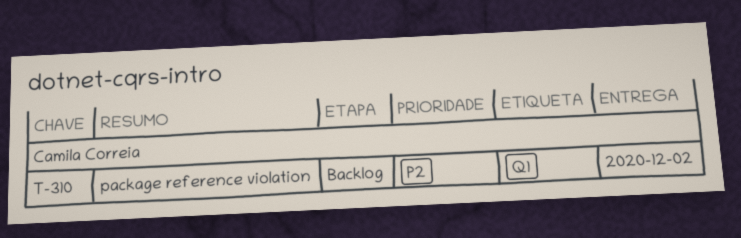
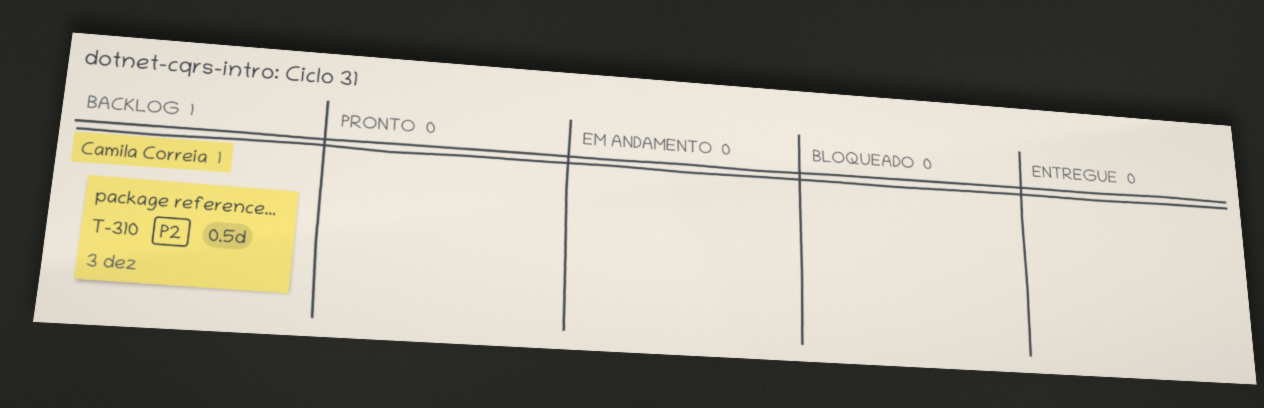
T-310, due: Dec 2 -> Dec 3

